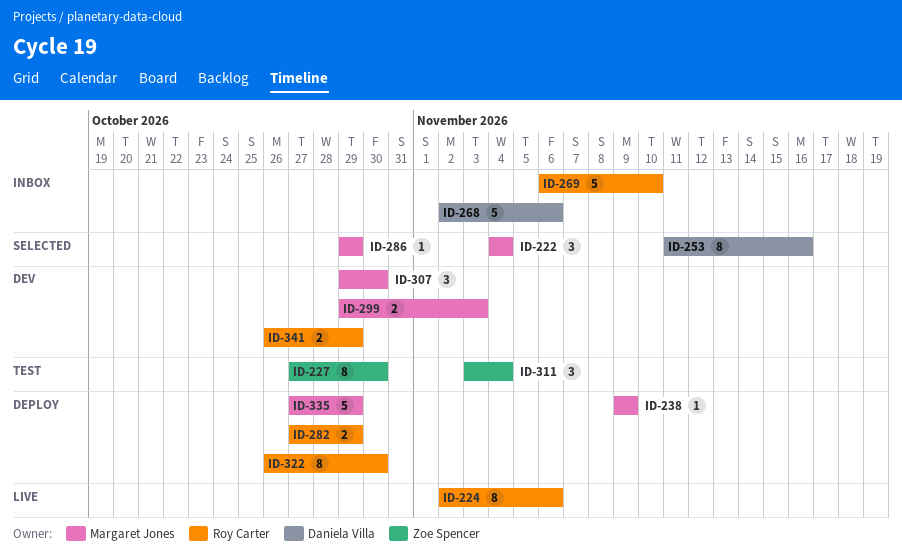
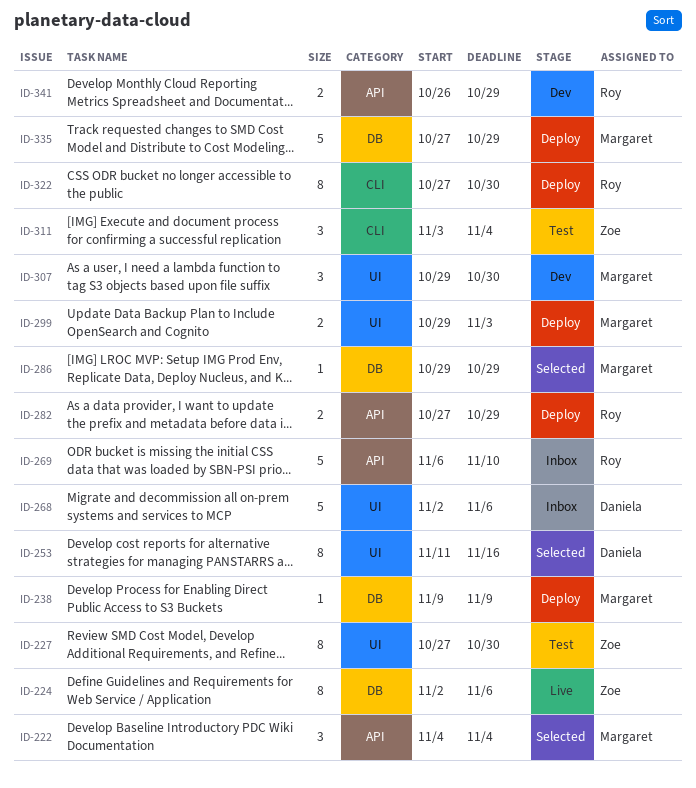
ID-224, owner: Roy Carter -> Zoe Spencer
ID-299, status: Dev -> Deploy
ID-322, start: Oct 26 -> Oct 27

